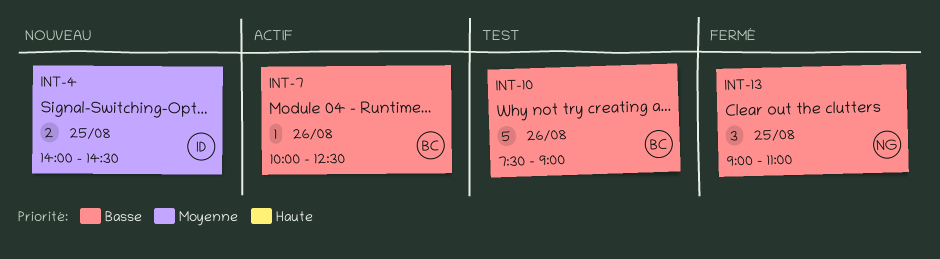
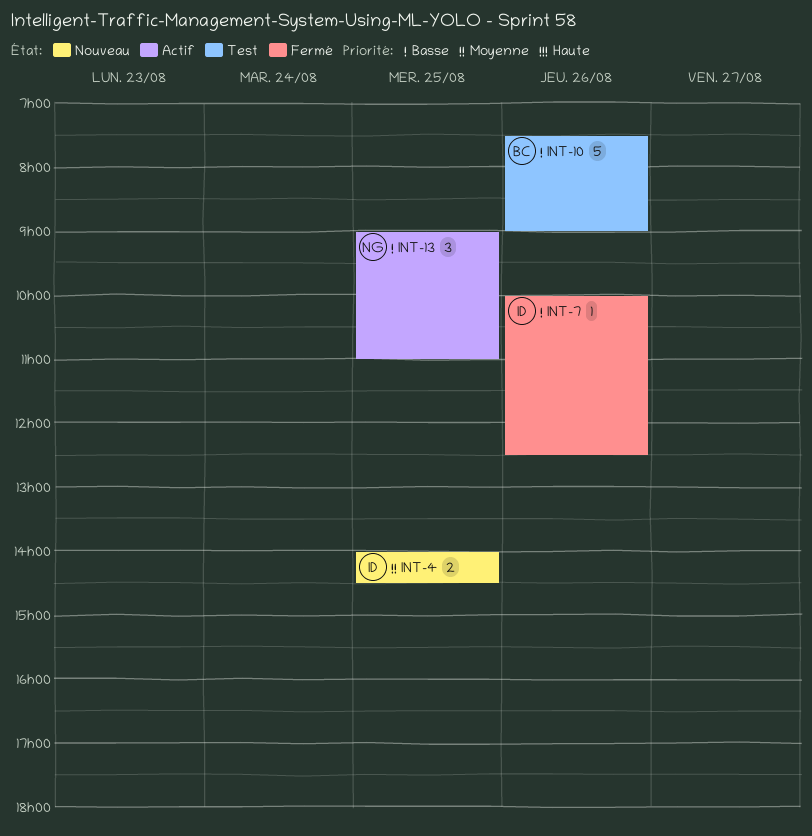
INT-7, status: Actif -> Fermé
INT-7, owner: BC -> ID
INT-13, status: Fermé -> Actif

